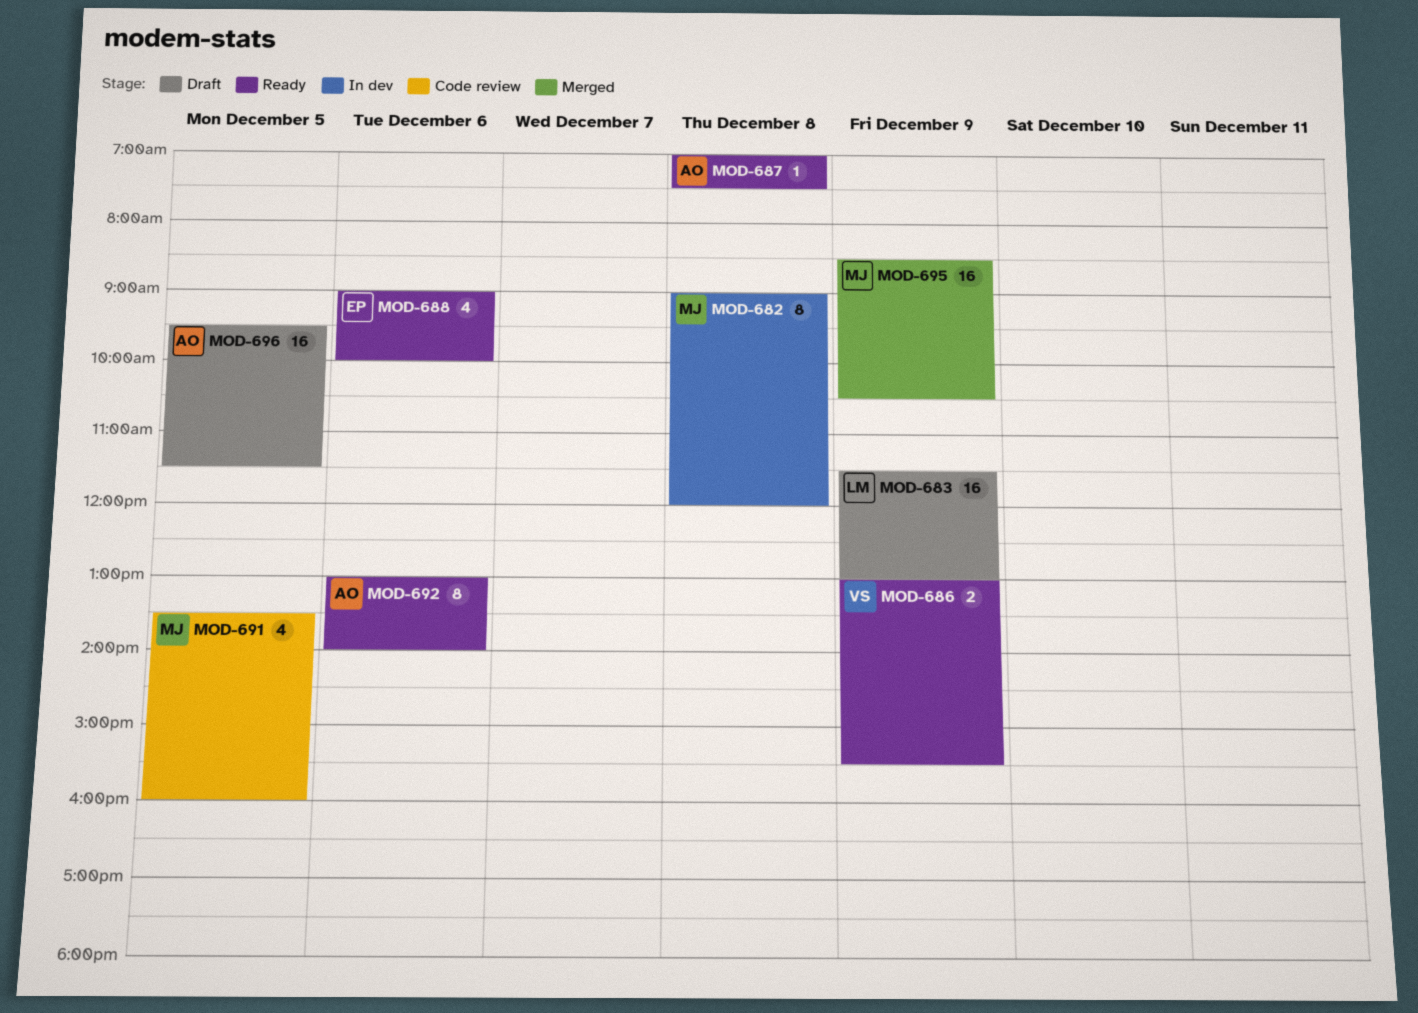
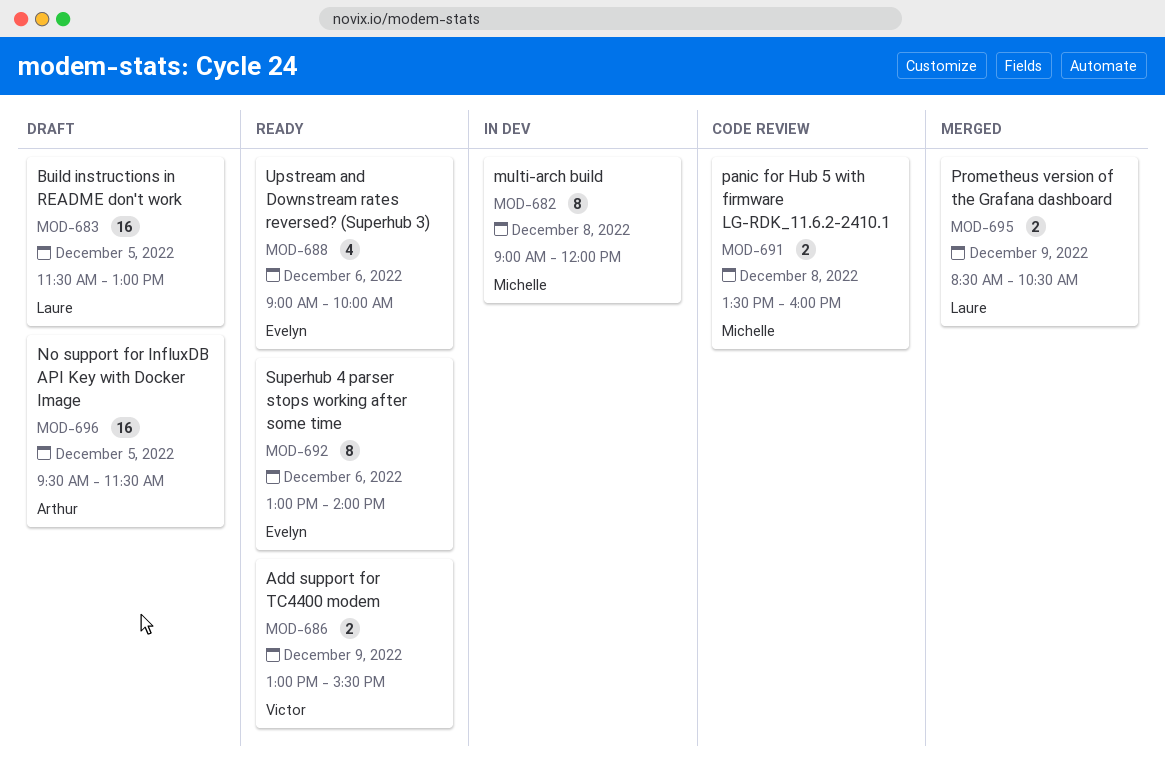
MOD-683, day: Dec 9 -> Dec 5
MOD-687: present -> none
MOD-691, estimate: 4 -> 2
MOD-691, day: Dec 5 -> Dec 8
MOD-692, owner: Arthur -> Evelyn
MOD-695, owner: Michelle -> Laure
MOD-695, estimate: 16 -> 2

